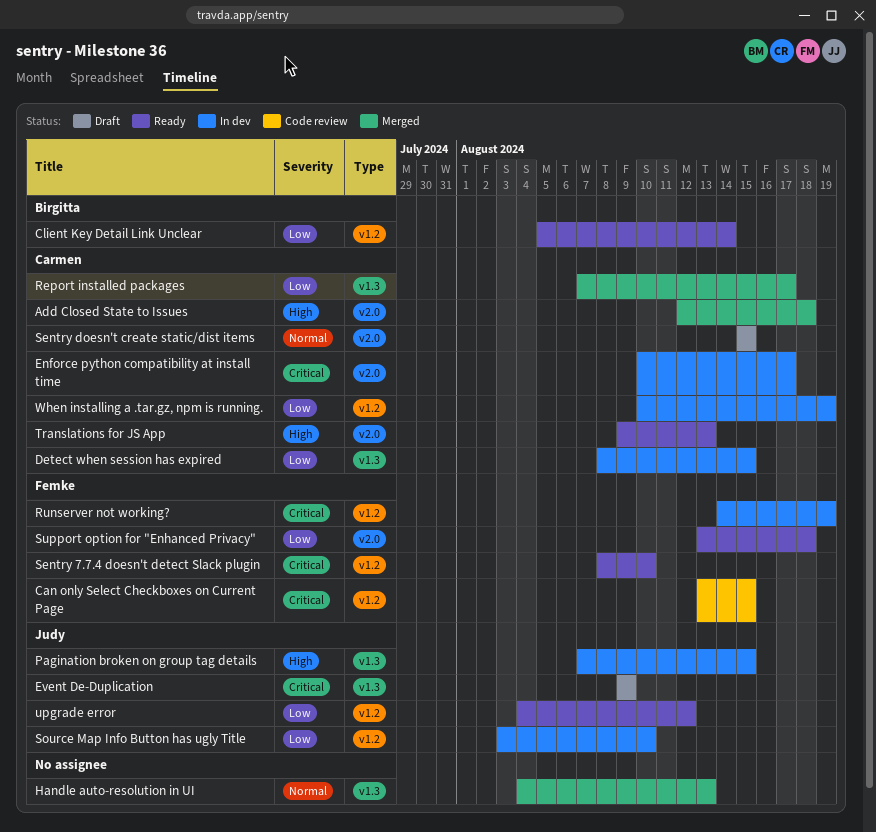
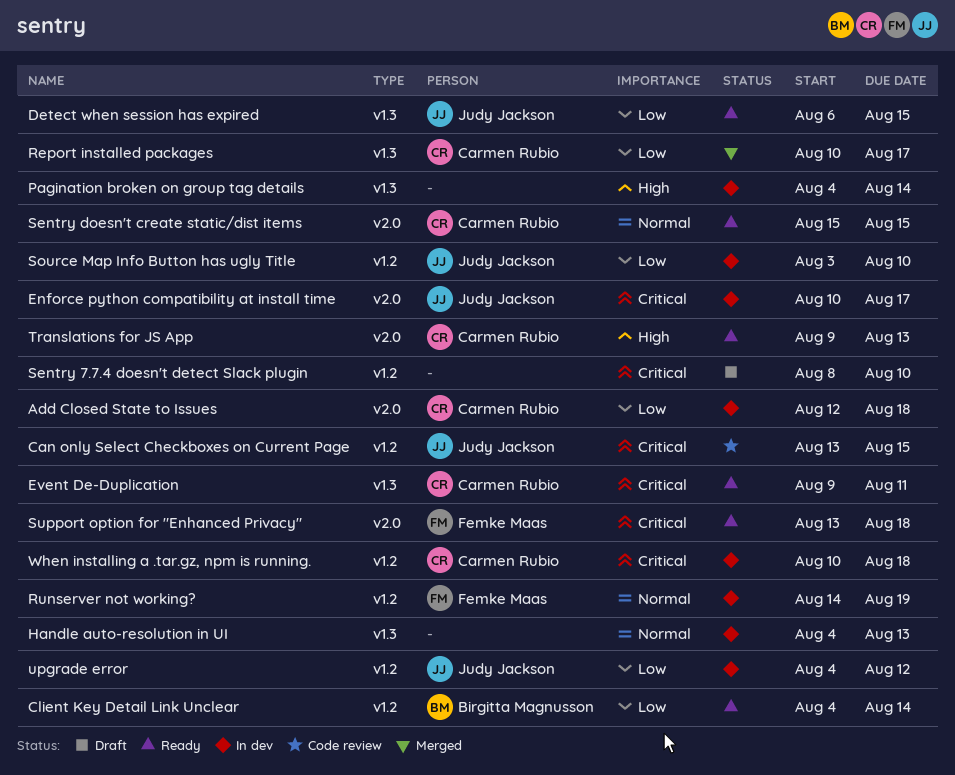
Add Closed State to Issues, status: Merged -> In dev
Add Closed State to Issues, priority: High -> Low
Can only Select Checkboxes on Current Page, owner: Femke Maas -> Judy Jackson
Client Key Detail Link Unclear, start: Aug 5 -> Aug 4
Detect when session has expired, status: In dev -> Ready
Detect when session has expired, owner: Carmen Rubio -> Judy Jackson
Detect when session has expired, start: Aug 8 -> Aug 6
Enforce python compatibility at install time, owner: Carmen Rubio -> Judy Jackson
Event De-Duplication, status: Draft -> Ready
Event De-Duplication, owner: Judy Jackson -> Carmen Rubio
Event De-Duplication, due: Aug 9 -> Aug 11
Handle auto-resolution in UI, status: Merged -> In dev
Pagination broken on group tag details, owner: Judy Jackson -> none
Pagination broken on group tag details, start: Aug 7 -> Aug 4
Pagination broken on group tag details, due: Aug 15 -> Aug 14
Report installed packages, start: Aug 7 -> Aug 10
Runserver not working?, priority: Critical -> Normal
Sentry 7.7.4 doesn't detect Slack plugin, status: Ready -> Draft
Sentry 7.7.4 doesn't detect Slack plugin, owner: Femke Maas -> none
Sentry doesn't create static/dist items, status: Draft -> Ready
Support option for "Enhanced Privacy", priority: Low -> Critical
upgrade error, status: Ready -> In dev
When installing a .tar.gz, npm is running., priority: Low -> Critical
When installing a .tar.gz, npm is running., due: Aug 19 -> Aug 18

